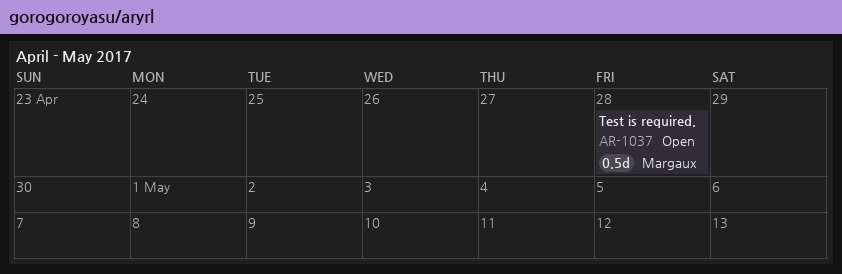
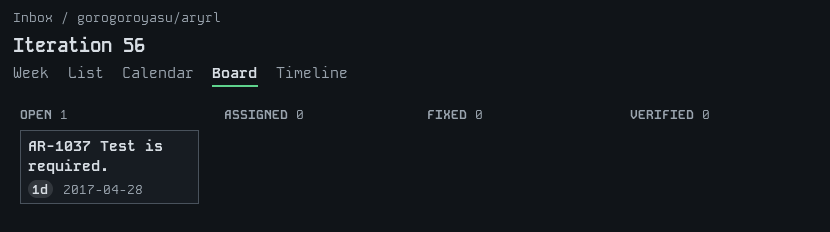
AR-1037, estimate: 0.5d -> 1d

